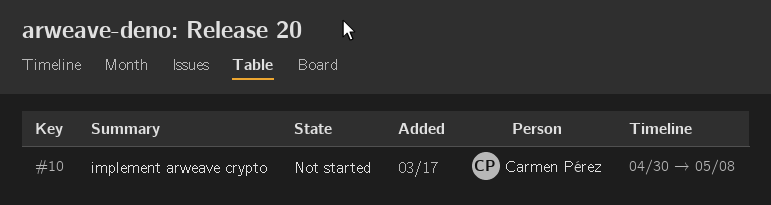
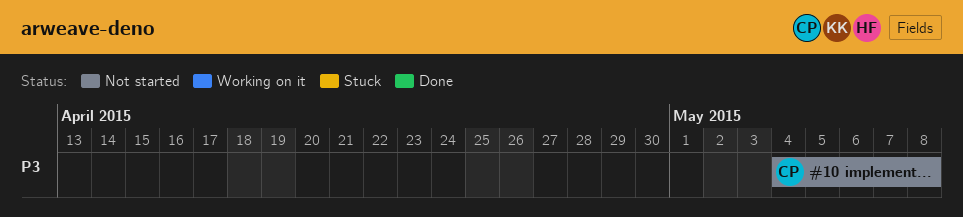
#10, start: Apr 30 -> May 4

